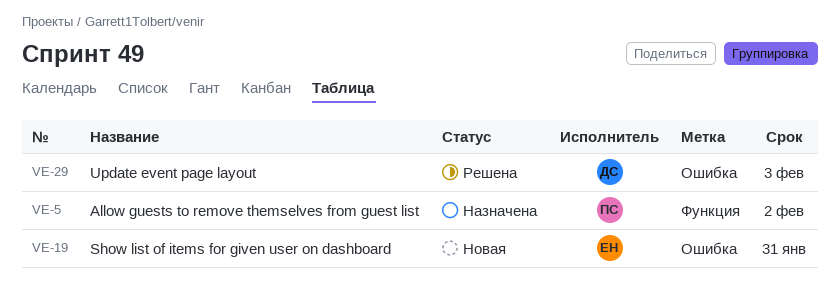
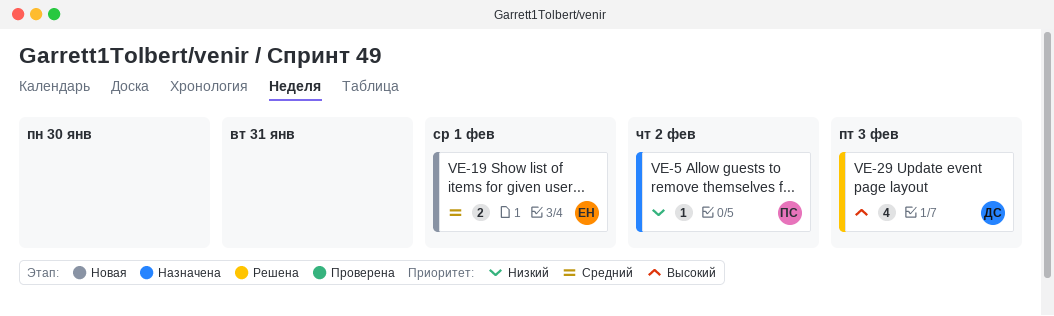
VE-19, due: Jan 31 -> Feb 1

